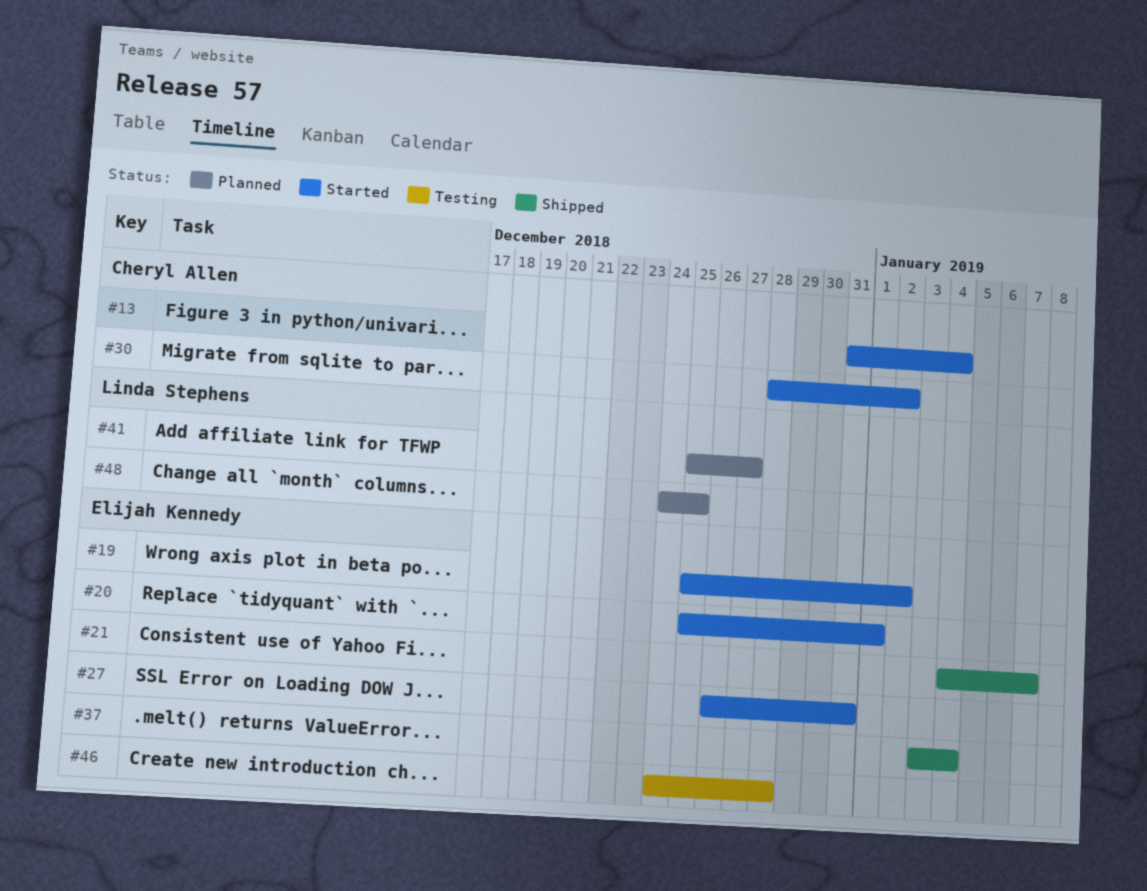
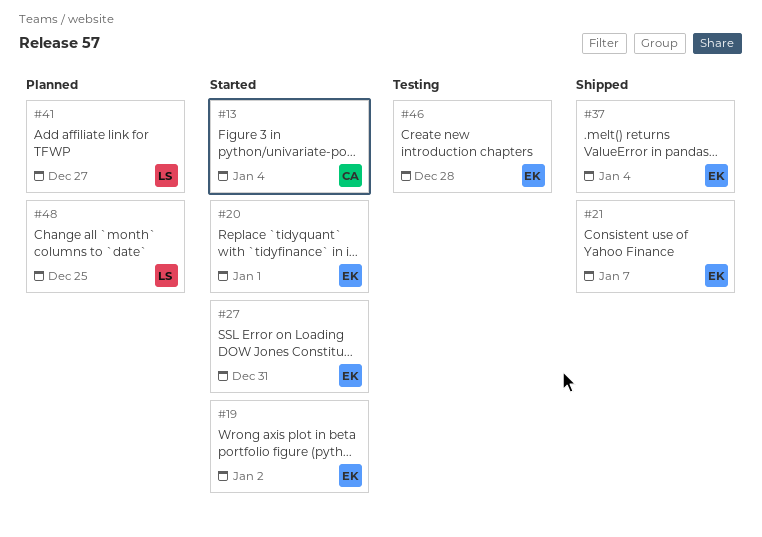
#30: present -> none

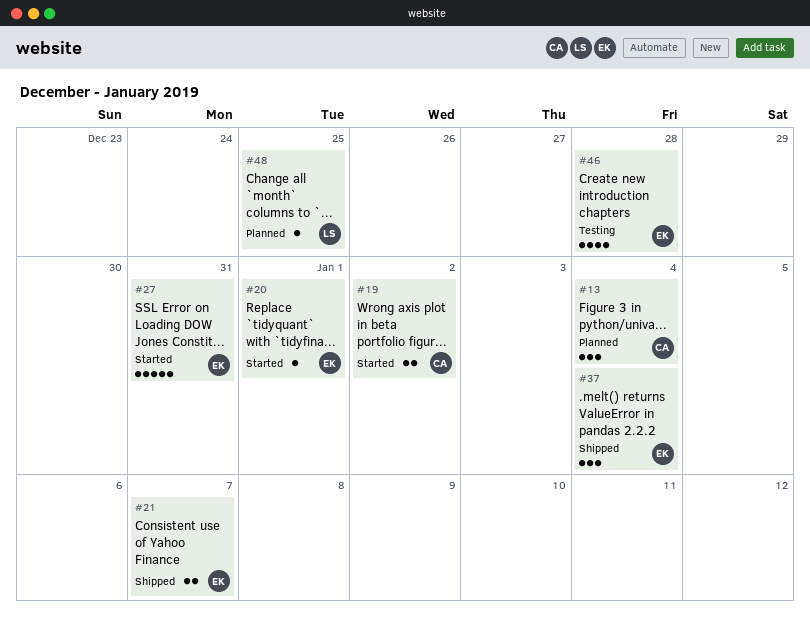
#13, status: Started -> Planned
#19, owner: EK -> CA
#41: present -> none

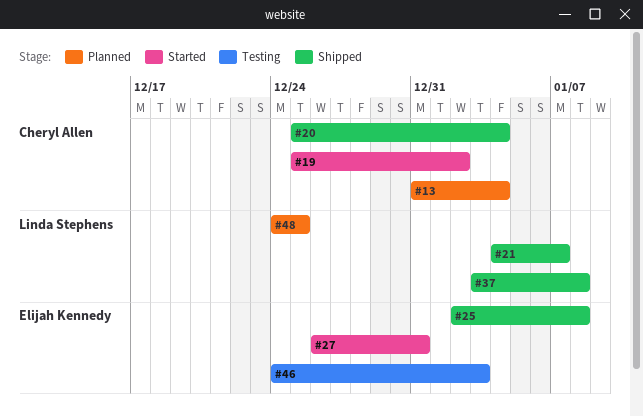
#20, status: Started -> Shipped
#20, owner: Elijah Kennedy -> Cheryl Allen
#20, due: Jan 1 -> Jan 4
#21, owner: Elijah Kennedy -> Linda Stephens
#25: none -> present
#37, owner: Elijah Kennedy -> Linda Stephens
#37, due: Jan 4 -> Jan 8
#46, due: Dec 28 -> Jan 3

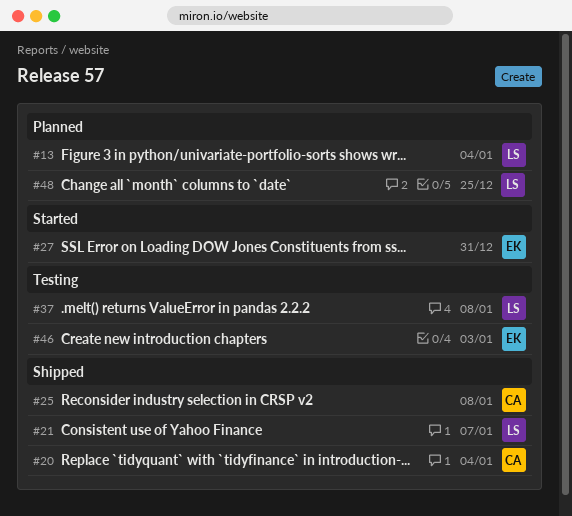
#13, owner: Cheryl Allen -> Linda Stephens
#19: present -> none
#25, owner: Elijah Kennedy -> Cheryl Allen
#37, status: Shipped -> Testing

